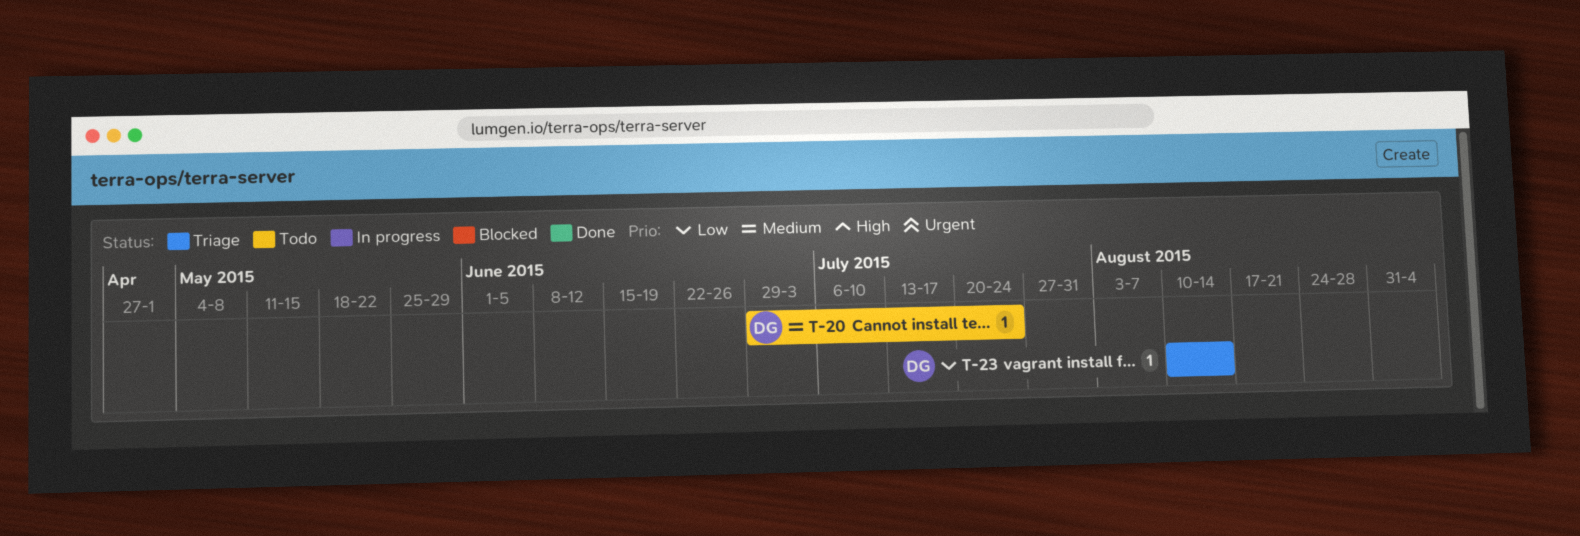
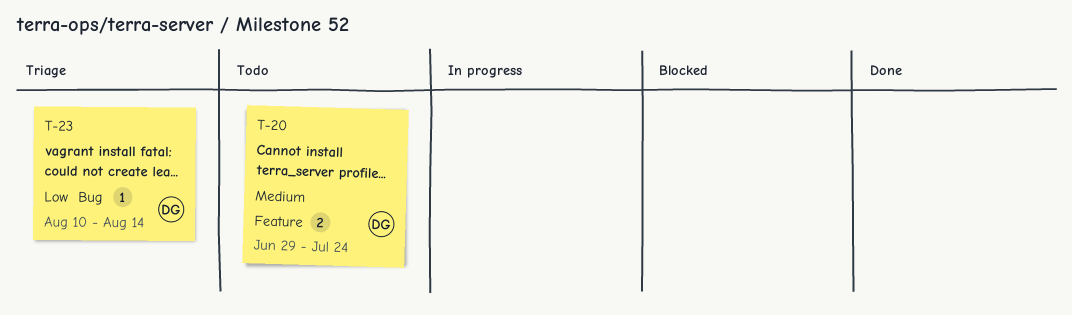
T-20, estimate: 1 -> 2

